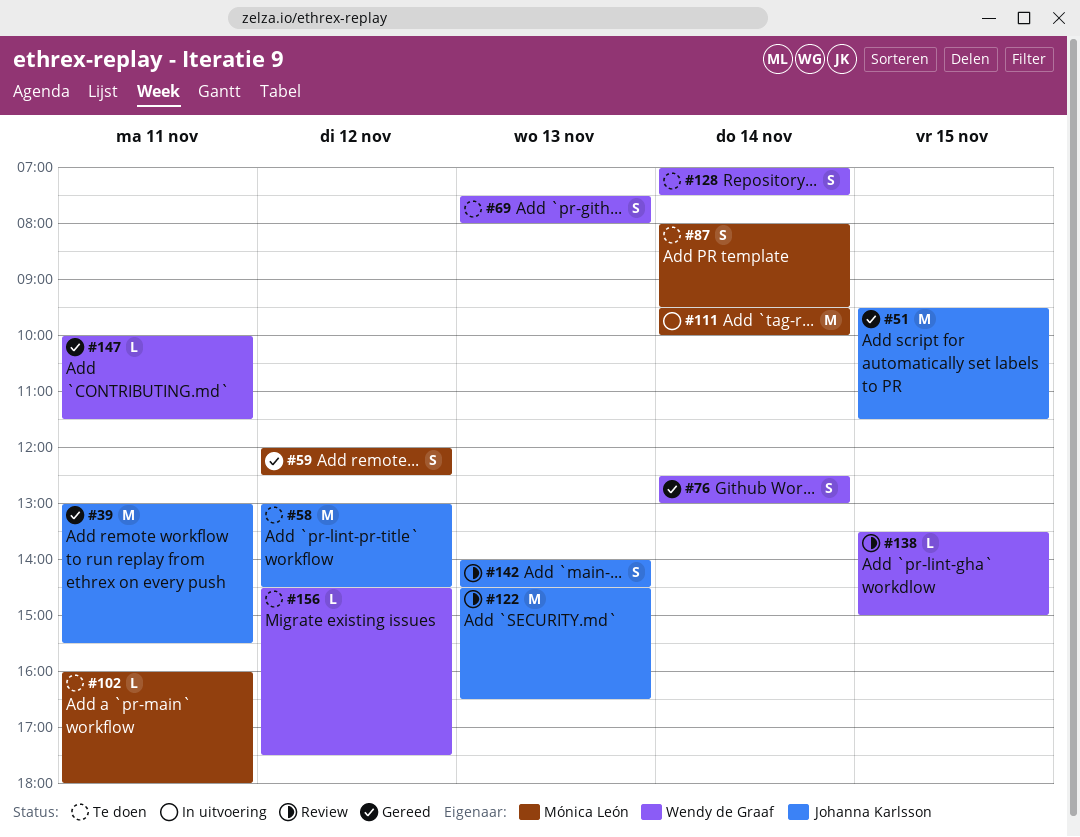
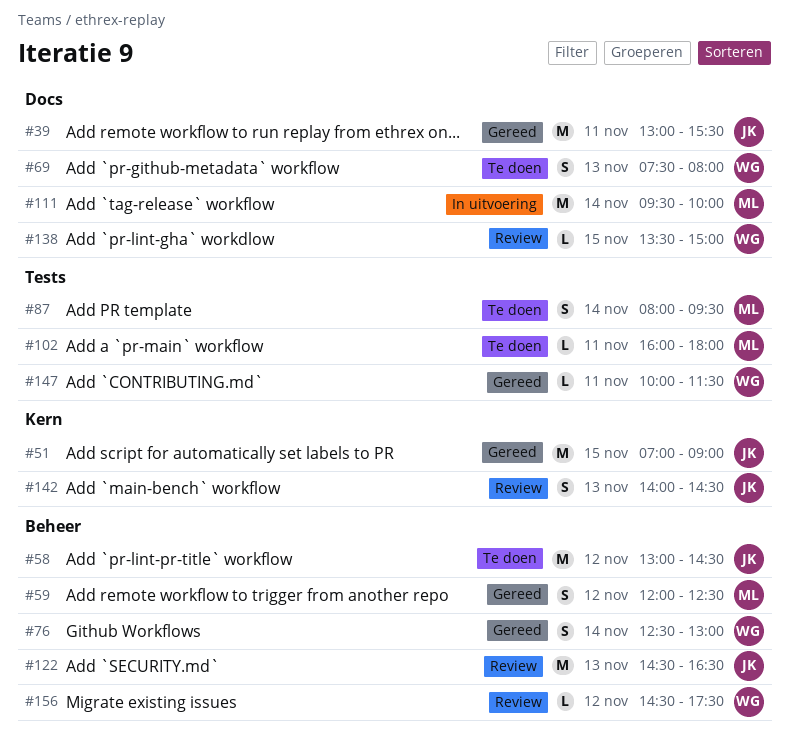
#51, begins: 09:30 -> 07:00
#51, ends: 11:30 -> 09:00
#128: present -> none
#156, status: Te doen -> Review

